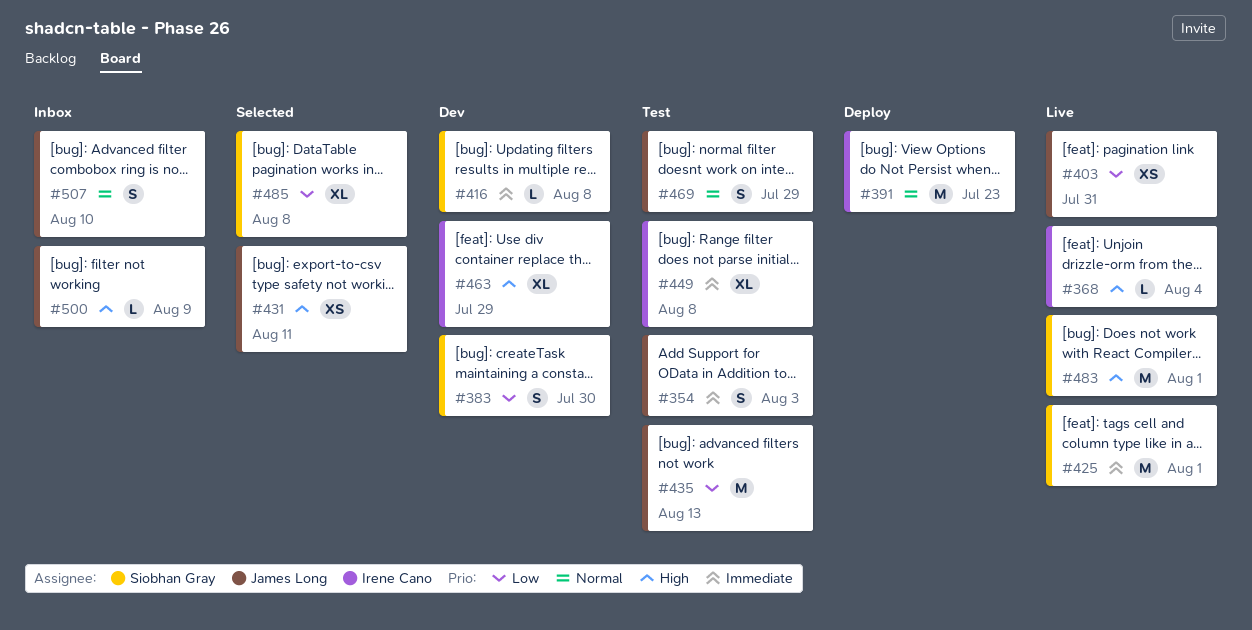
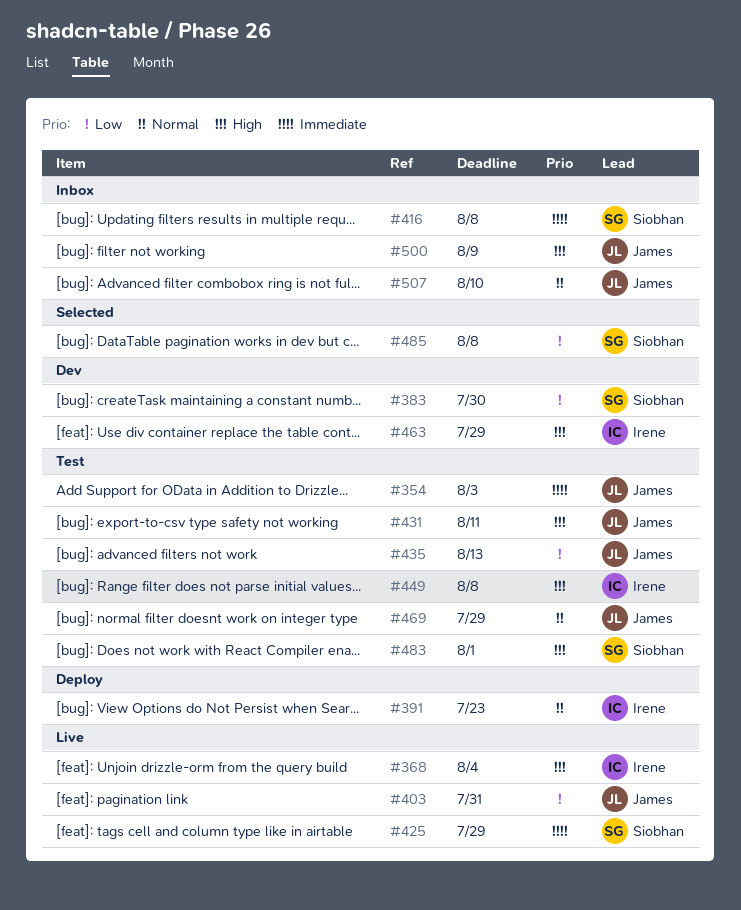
#416, status: Dev -> Inbox
#425, due: Aug 1 -> Jul 29
#431, status: Selected -> Test
#449, priority: Immediate -> High
#483, status: Live -> Test

